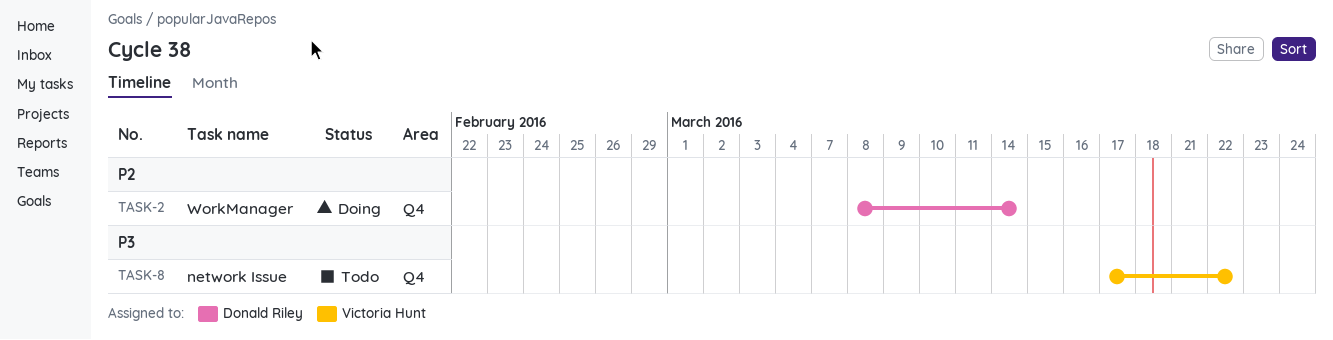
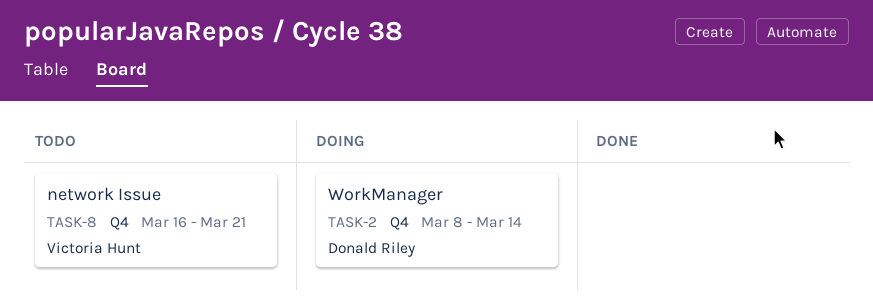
TASK-8, start: Mar 17 -> Mar 16
TASK-8, due: Mar 22 -> Mar 21

